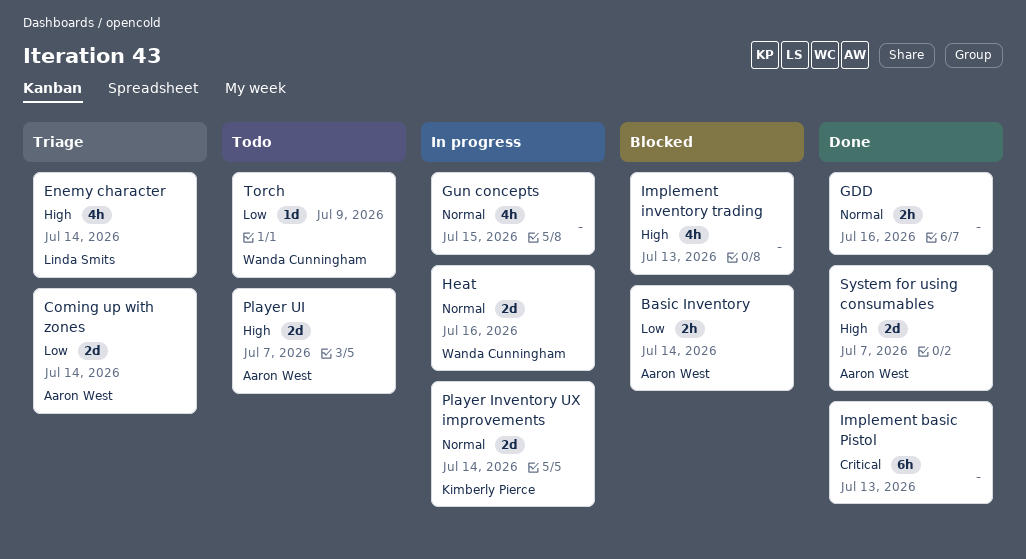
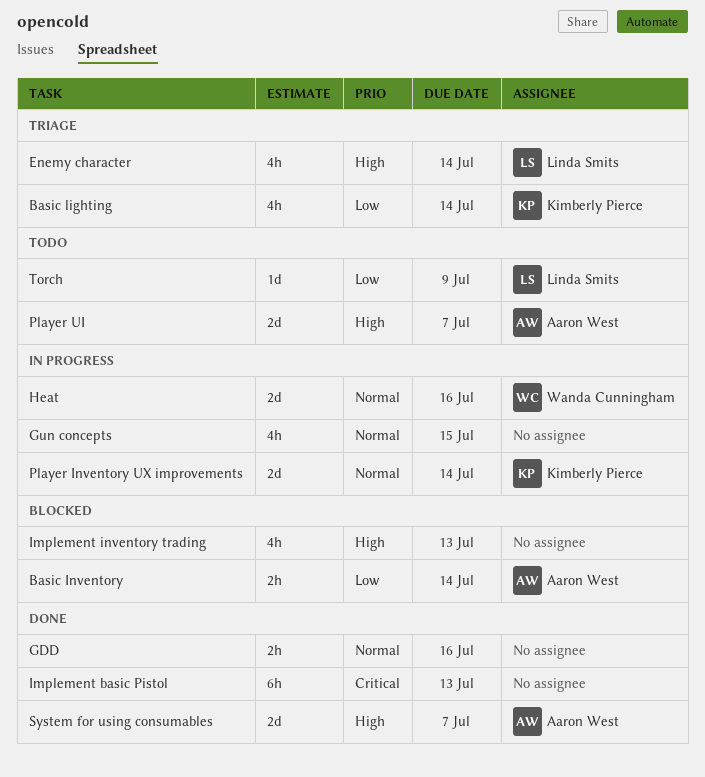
Basic lighting: none -> present
Coming up with zones: present -> none
Torch, owner: Wanda Cunningham -> Linda Smits

